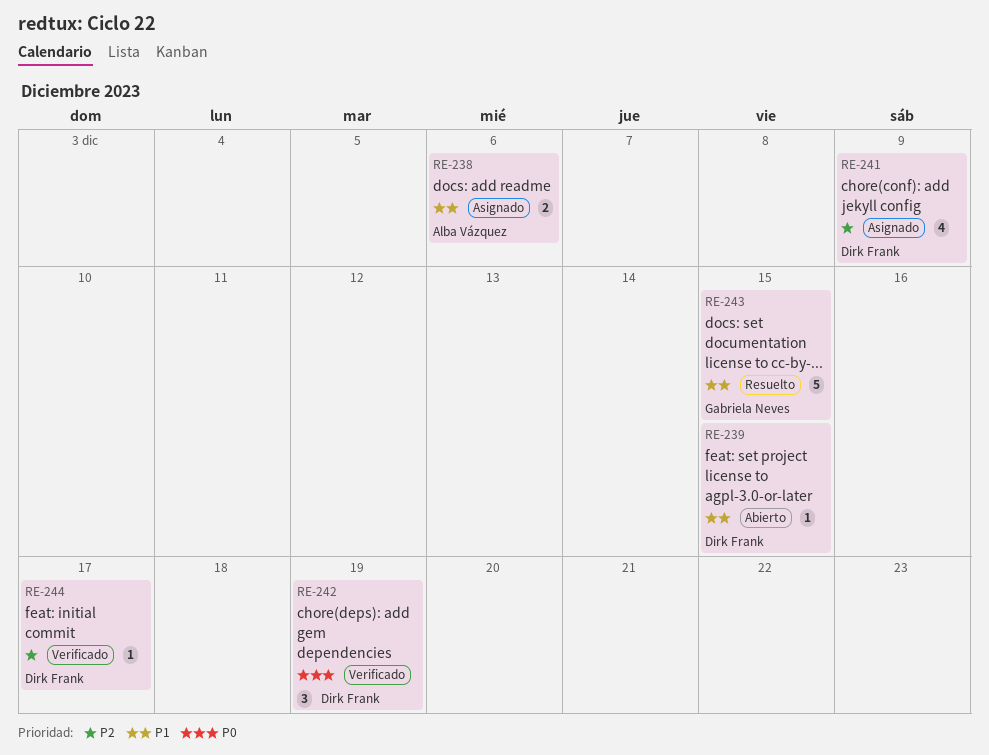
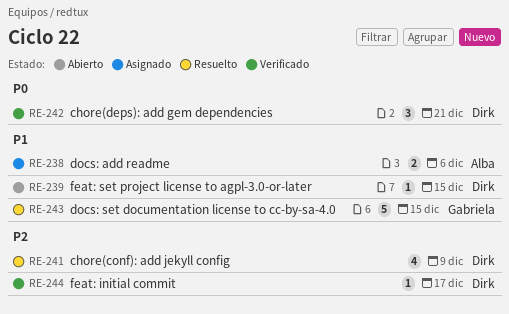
RE-241, status: Asignado -> Resuelto
RE-242, due: Dec 19 -> Dec 21

